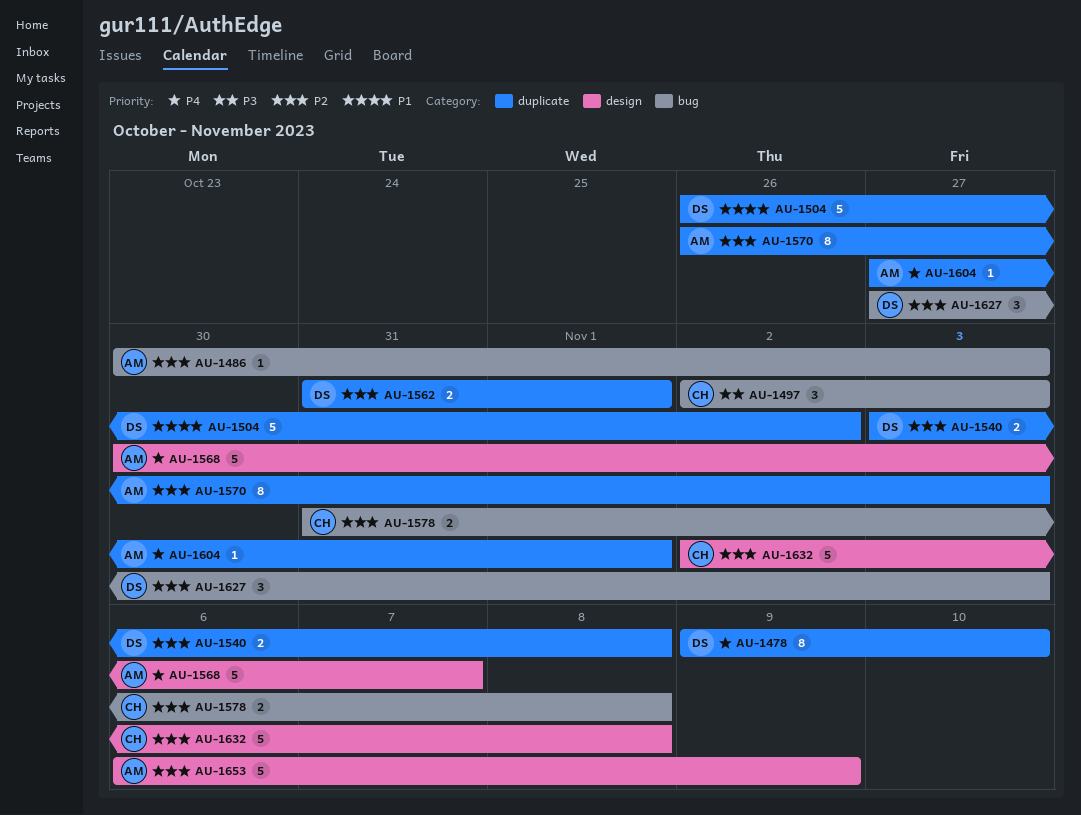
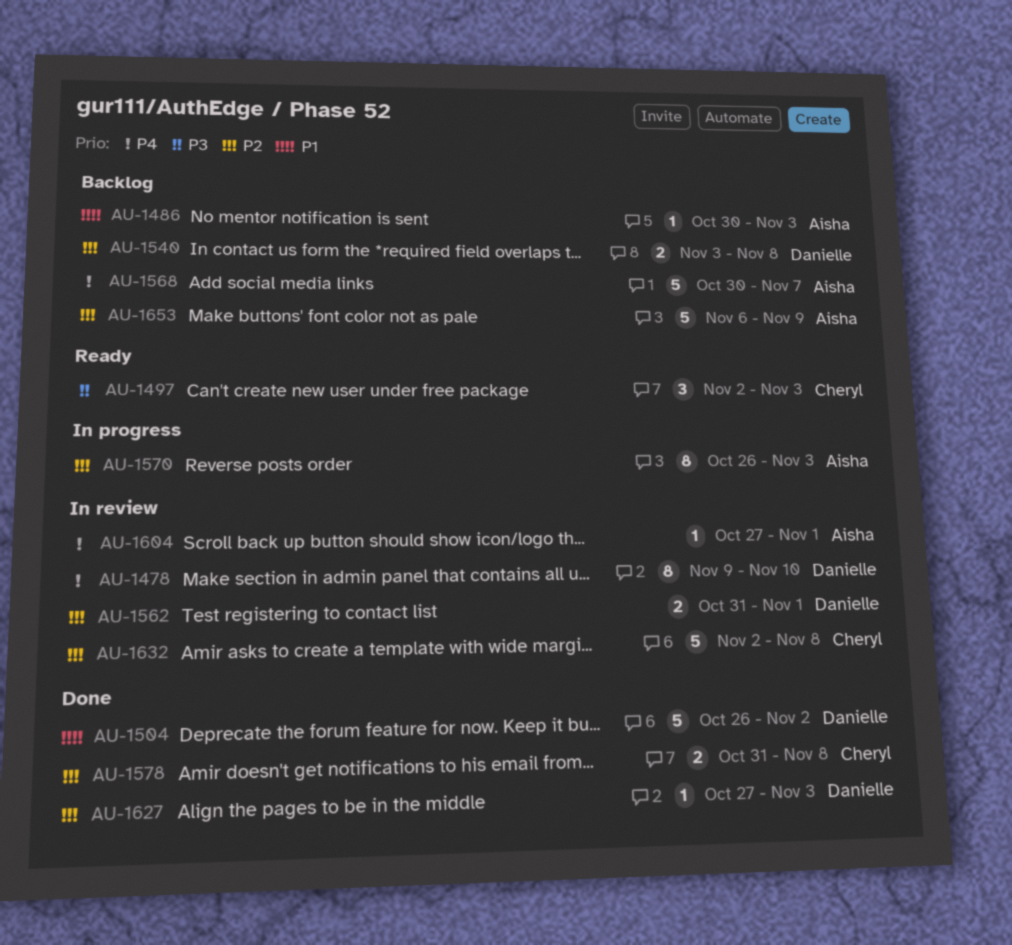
AU-1486, priority: P2 -> P1
AU-1627, estimate: 3 -> 1

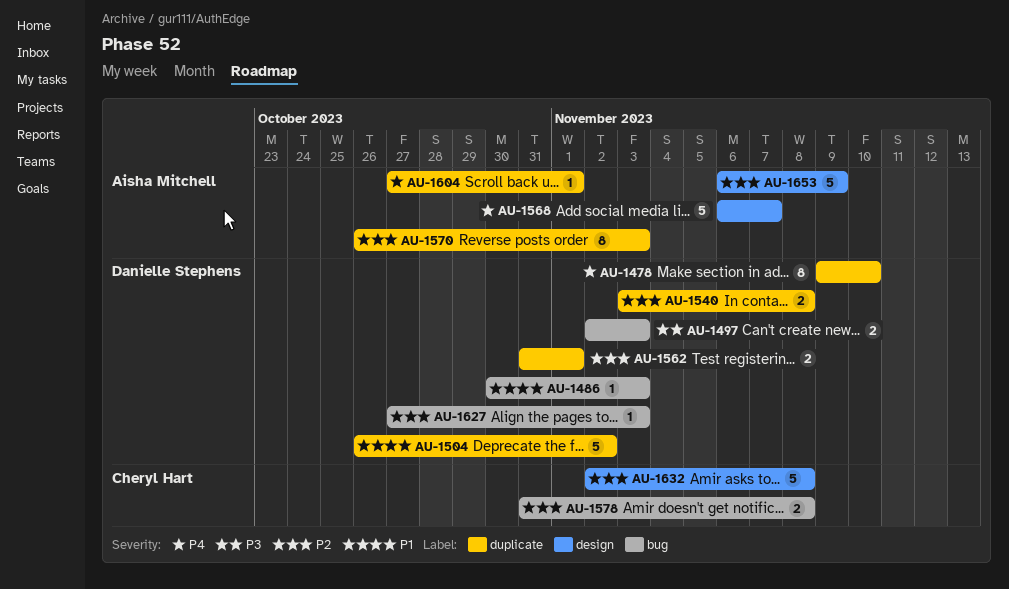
AU-1486, owner: Aisha Mitchell -> Danielle Stephens
AU-1497, owner: Cheryl Hart -> Danielle Stephens
AU-1497, estimate: 3 -> 2
AU-1568, start: Oct 30 -> Nov 6

